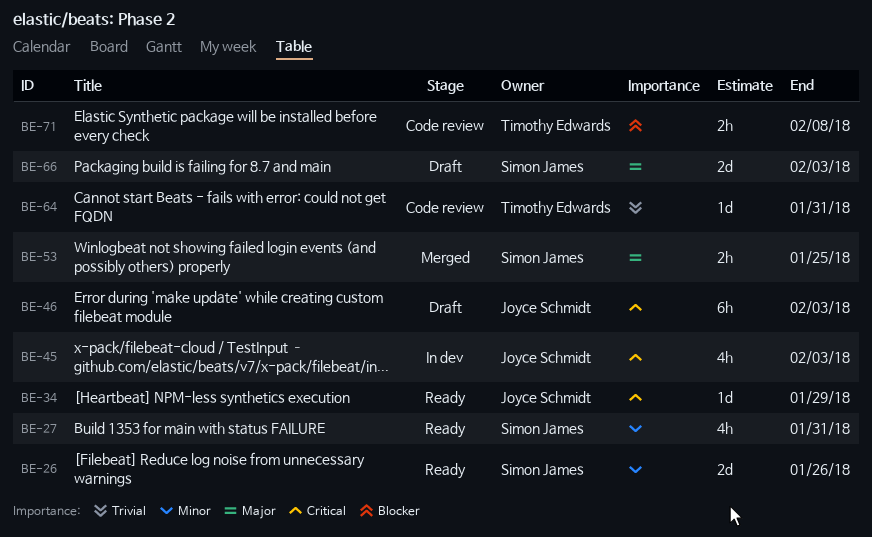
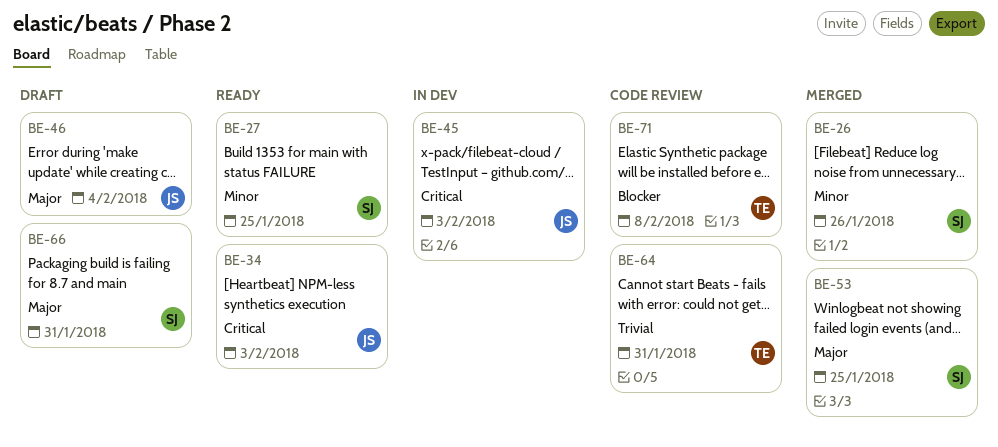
BE-26, status: Ready -> Merged
BE-27, due: Jan 31 -> Jan 25
BE-34, due: Jan 29 -> Feb 3
BE-46, priority: Critical -> Major
BE-46, due: Feb 3 -> Feb 4
BE-66, due: Feb 3 -> Jan 31

